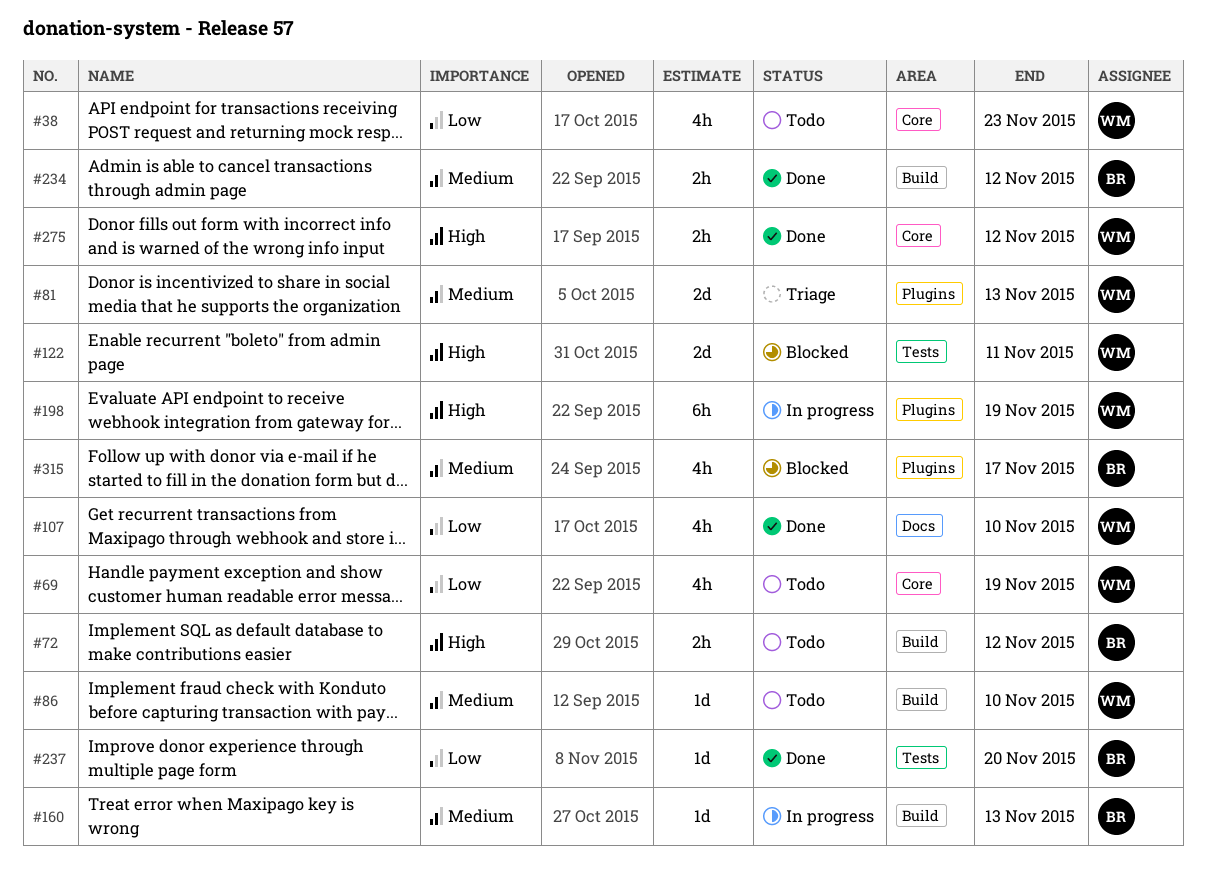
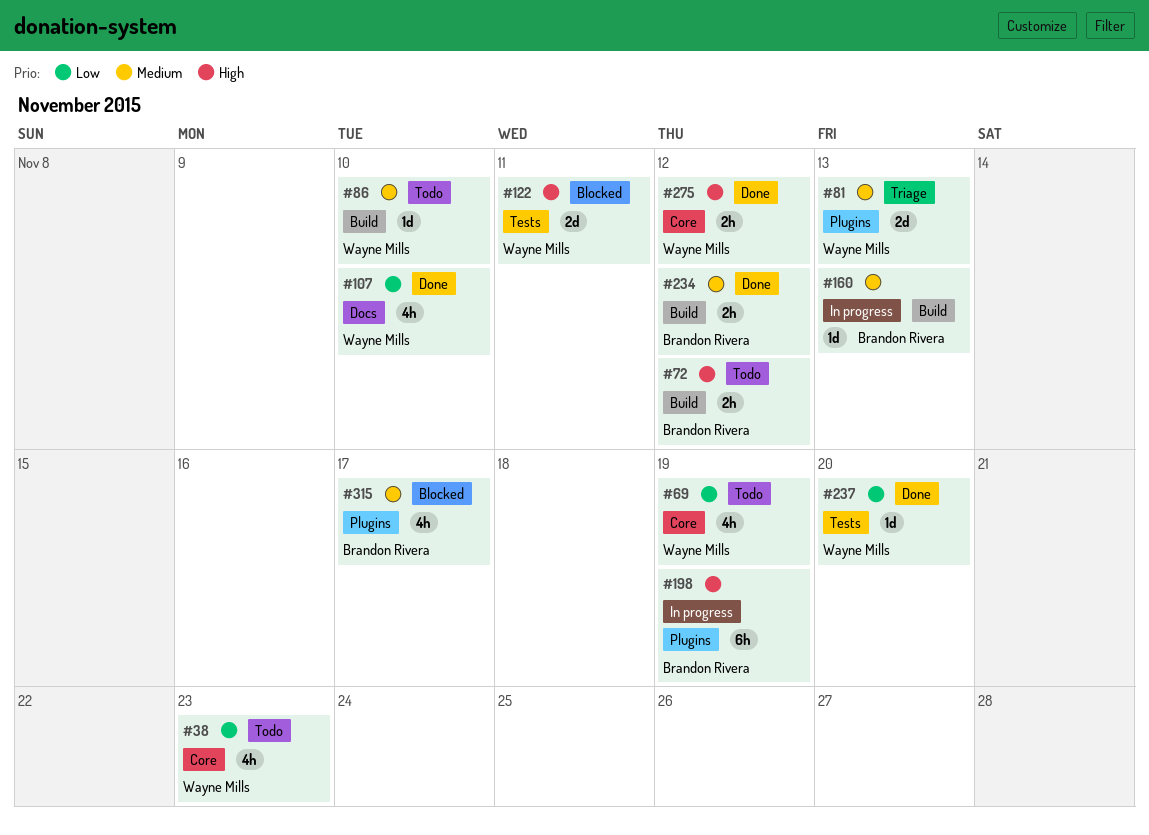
#198, owner: Wayne Mills -> Brandon Rivera
#237, owner: Brandon Rivera -> Wayne Mills

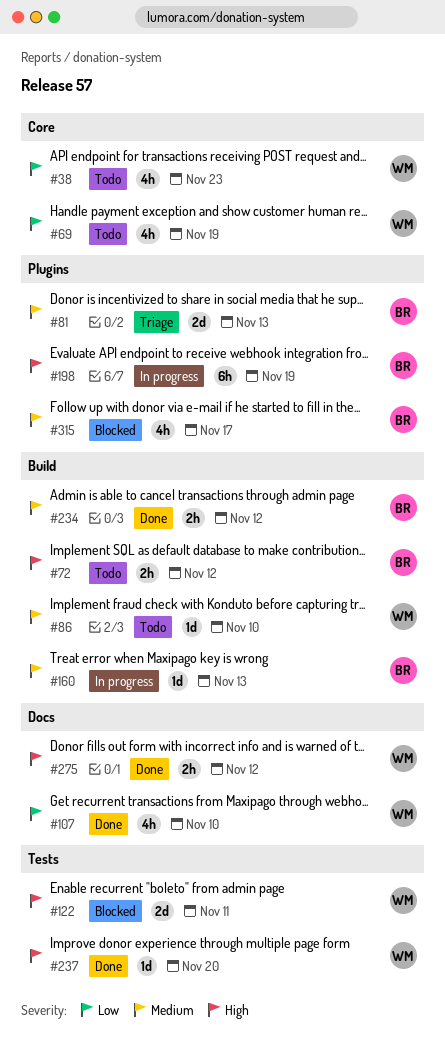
#81, owner: Wayne Mills -> Brandon Rivera
#237, priority: Low -> High
#275, label: Core -> Docs

